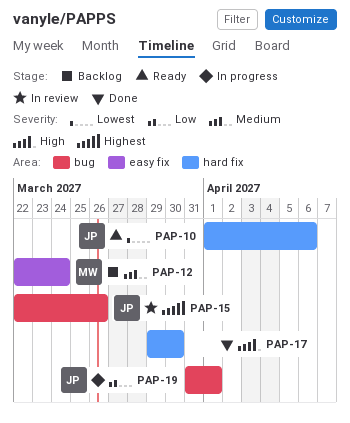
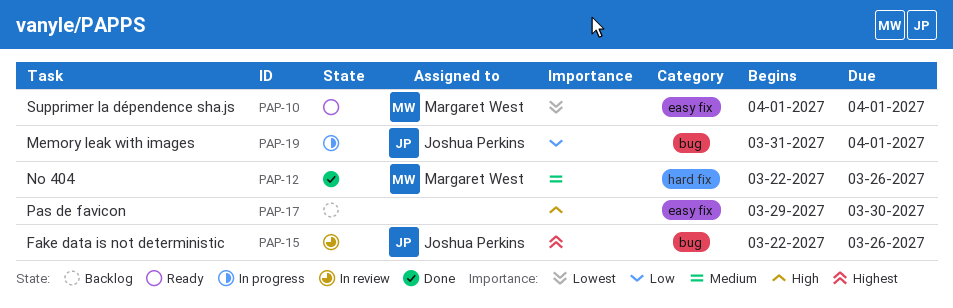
PAP-10, owner: Joshua Perkins -> Margaret West
PAP-10, label: hard fix -> easy fix
PAP-10, due: Apr 6 -> Apr 1
PAP-12, status: Backlog -> Done
PAP-12, label: easy fix -> hard fix
PAP-12, due: Mar 24 -> Mar 26
PAP-17, status: Done -> Backlog
PAP-17, label: hard fix -> easy fix

